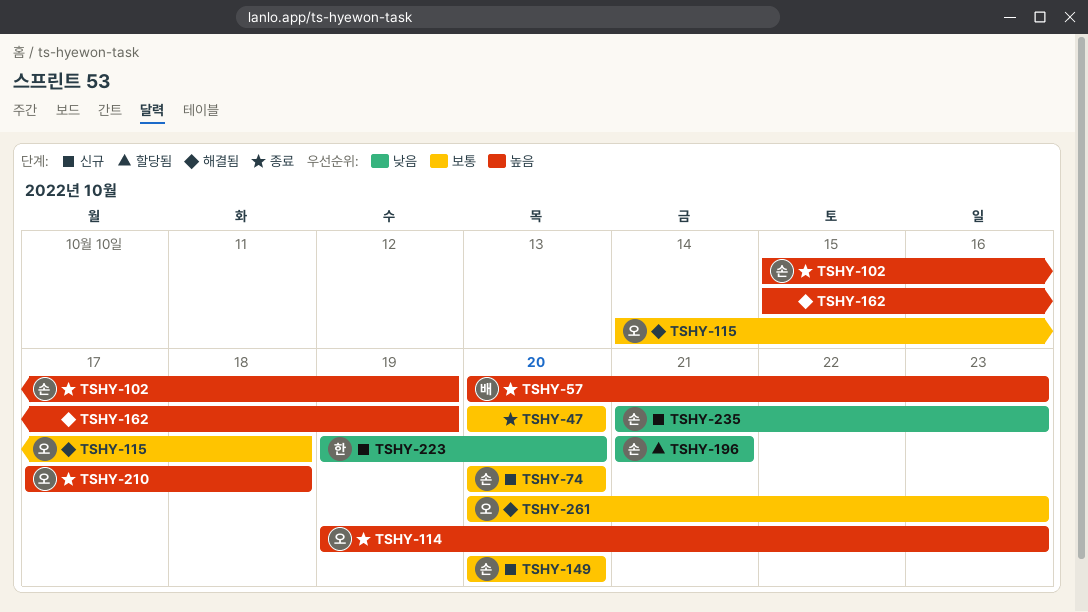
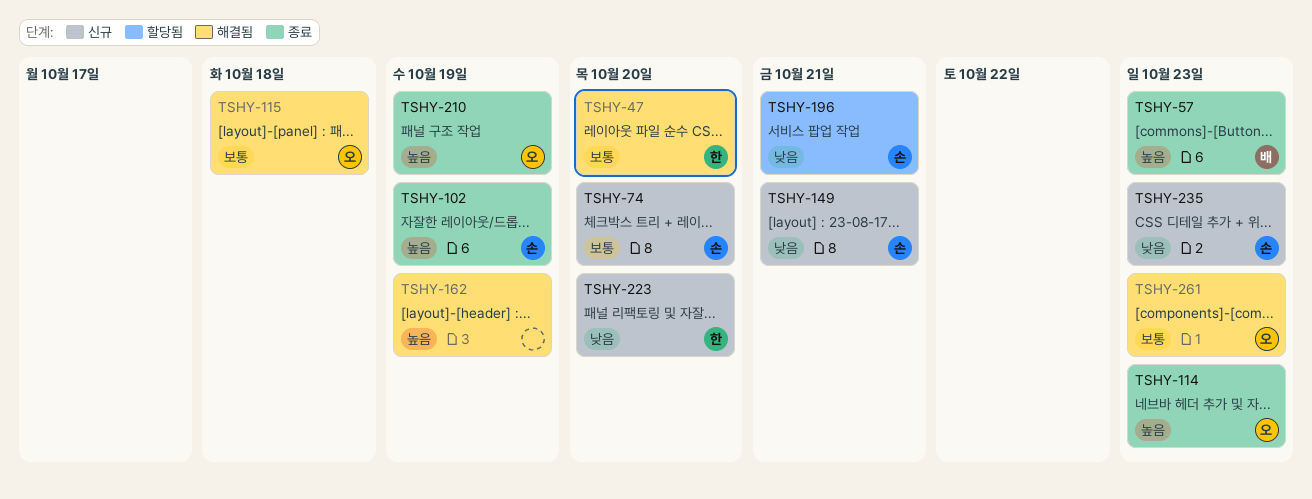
TSHY-47, status: 종료 -> 해결됨
TSHY-47, owner: none -> 한
TSHY-149, priority: 보통 -> 낮음
TSHY-149, due: Oct 20 -> Oct 21
TSHY-210, due: Oct 18 -> Oct 19

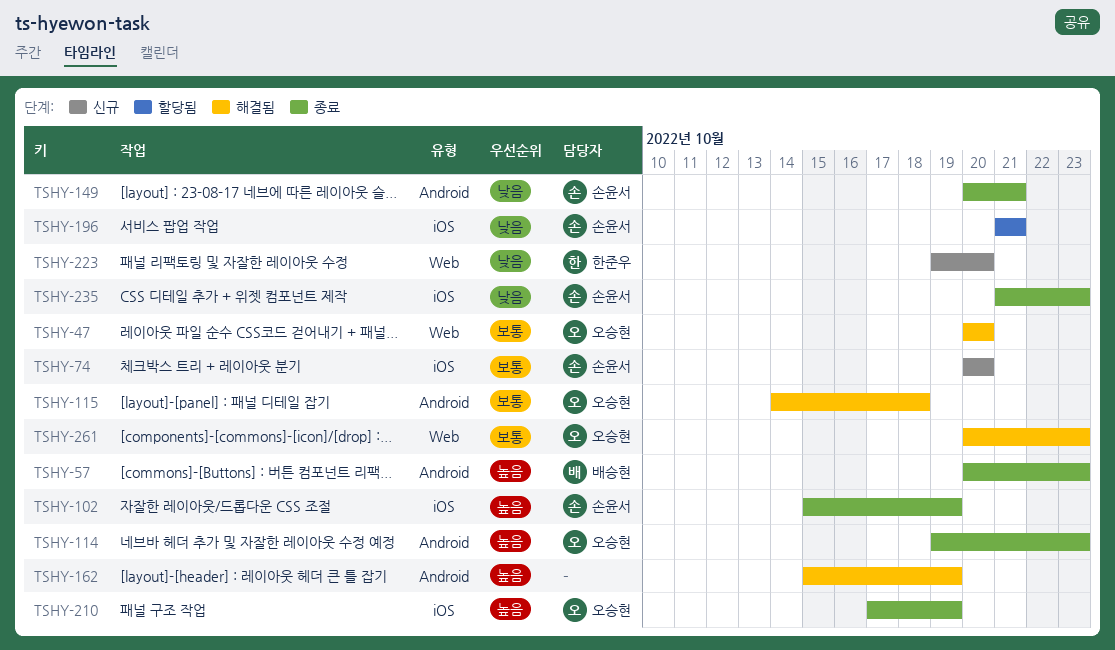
TSHY-47, owner: 한준우 -> 오승현
TSHY-149, status: 신규 -> 종료
TSHY-235, status: 신규 -> 종료

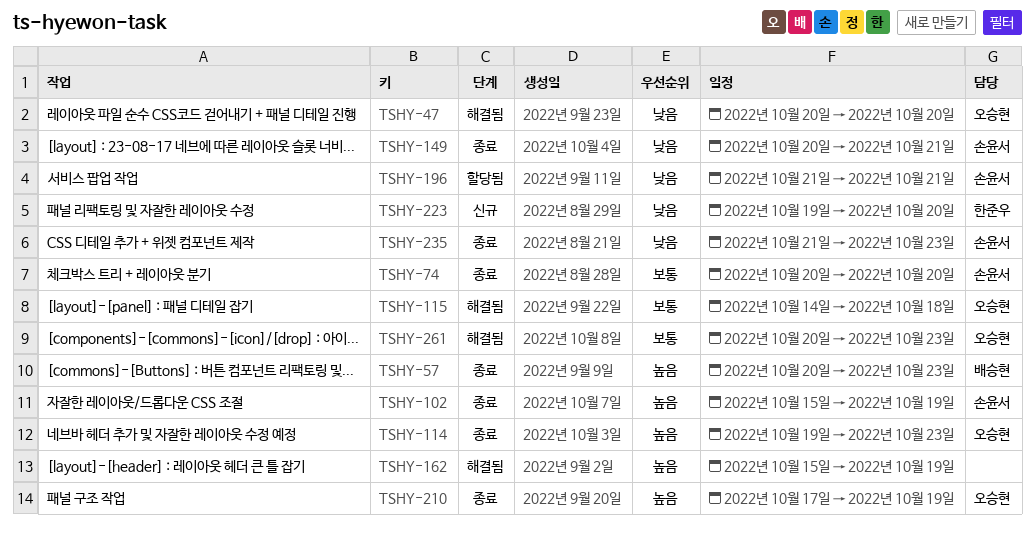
TSHY-47, priority: 보통 -> 낮음
TSHY-74, status: 신규 -> 종료

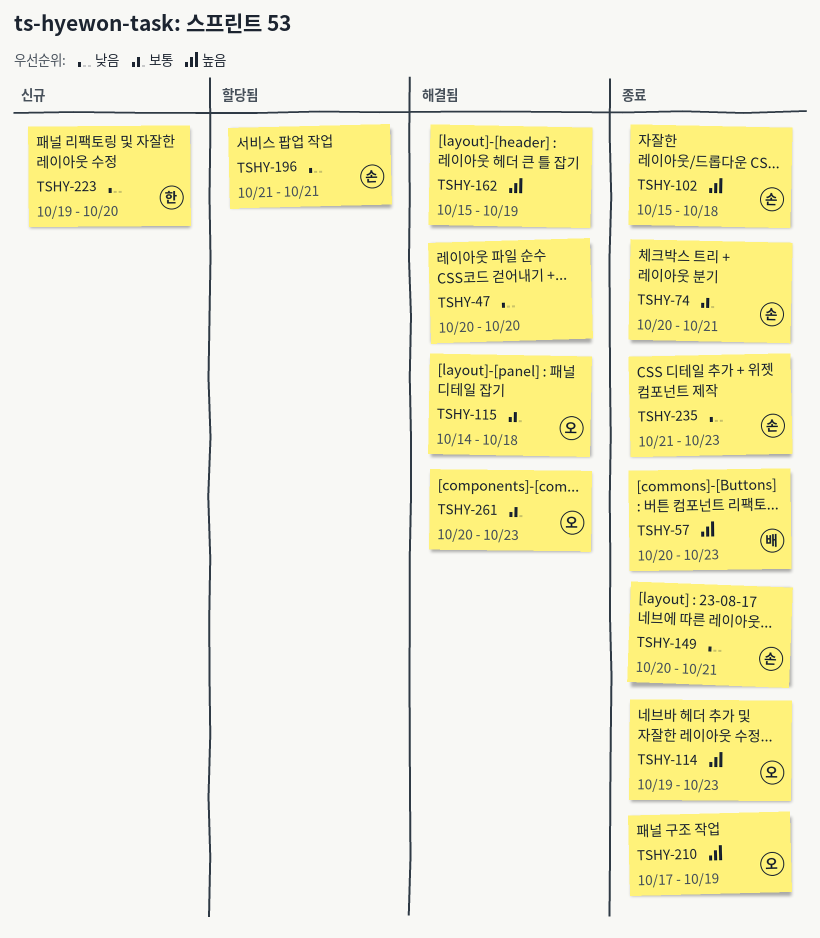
TSHY-47, owner: 오승현 -> none
TSHY-74, due: Oct 20 -> Oct 21
TSHY-102, due: Oct 19 -> Oct 18

